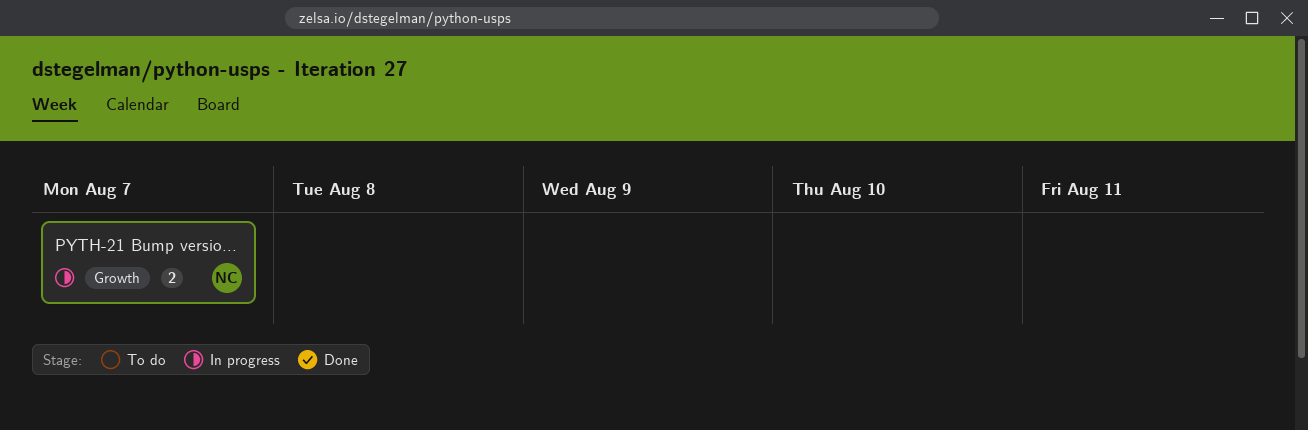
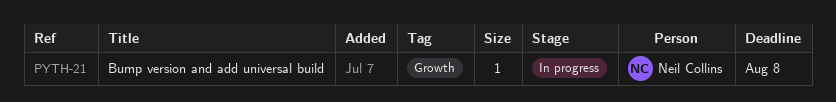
PYTH-21, estimate: 2 -> 1
PYTH-21, due: Aug 7 -> Aug 8

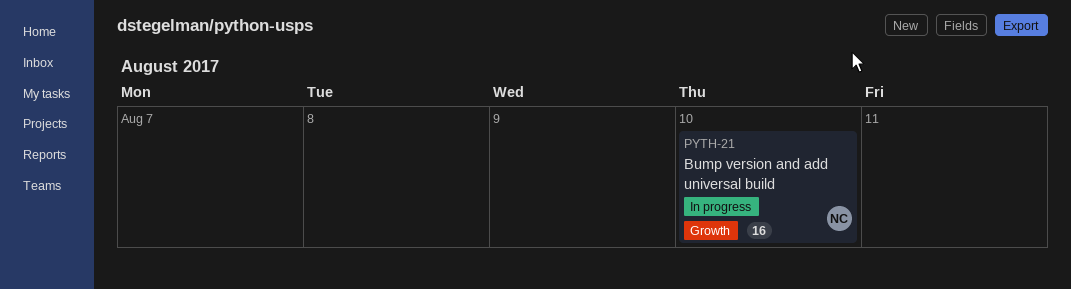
PYTH-21, estimate: 1 -> 16
PYTH-21, due: Aug 8 -> Aug 10

